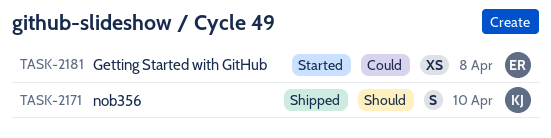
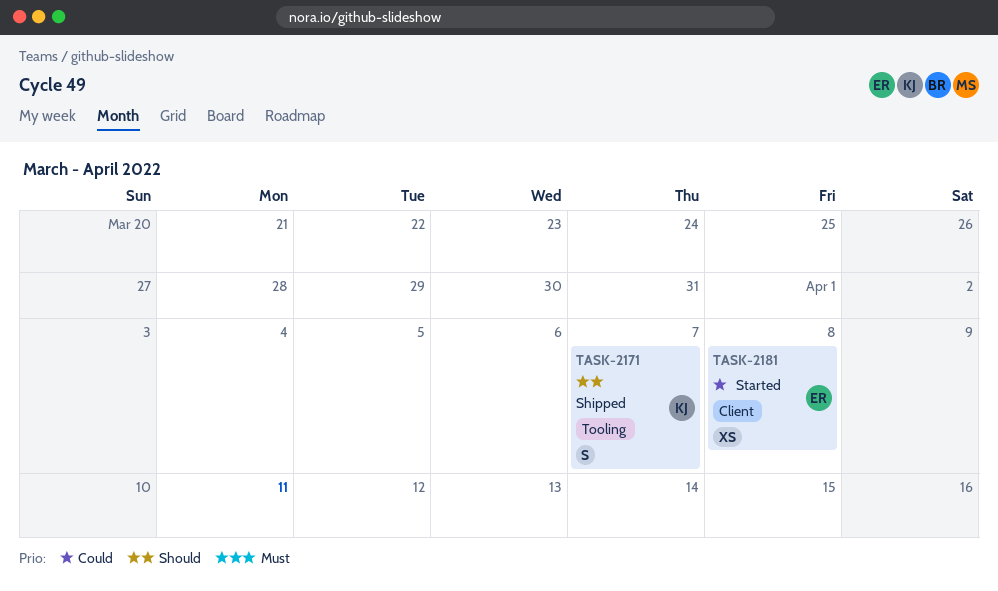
TASK-2171, due: Apr 10 -> Apr 7

